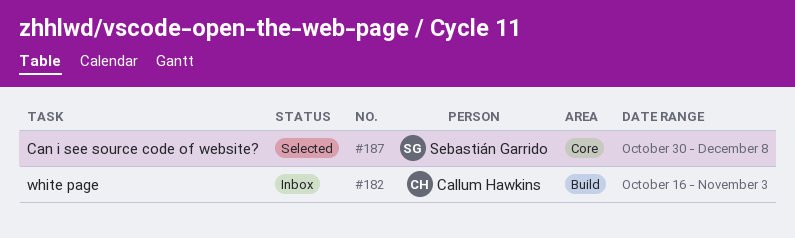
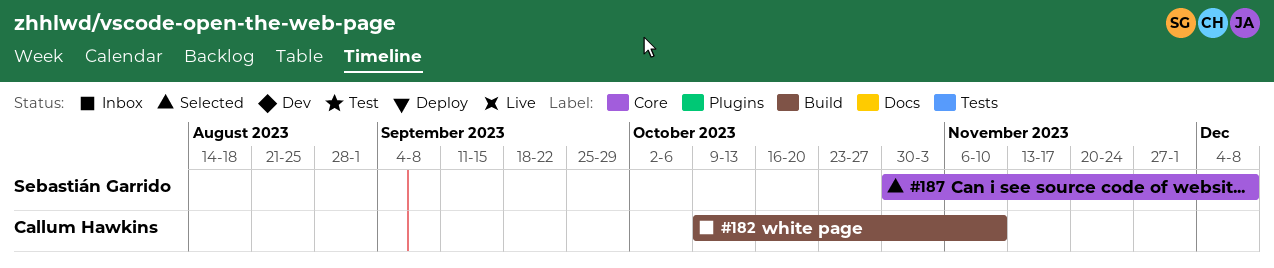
#182, start: Oct 16 -> Oct 9
#182, due: Nov 3 -> Nov 10

